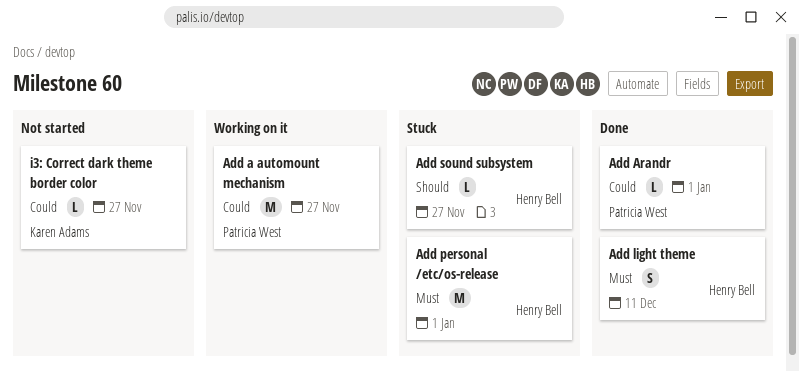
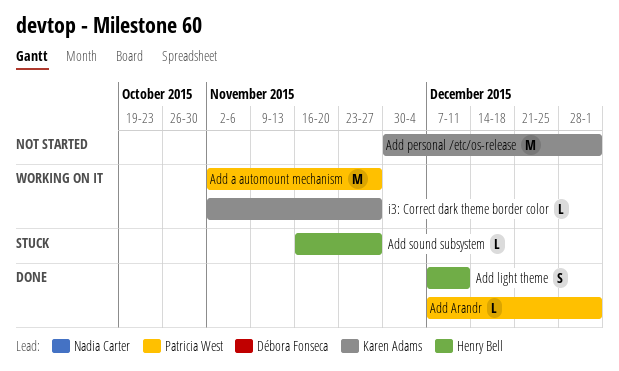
Add personal /etc/os-release, status: Stuck -> Not started
Add personal /etc/os-release, owner: Henry Bell -> Karen Adams
i3: Correct dark theme border color, status: Not started -> Working on it

